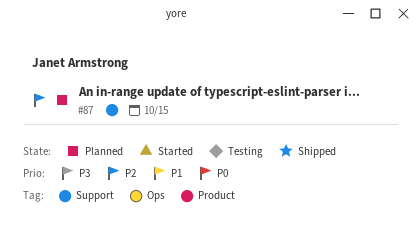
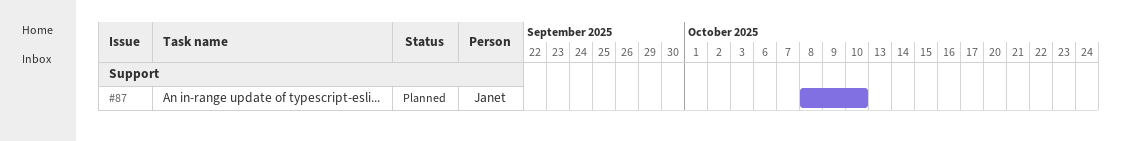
#87, due: Oct 15 -> Oct 10

